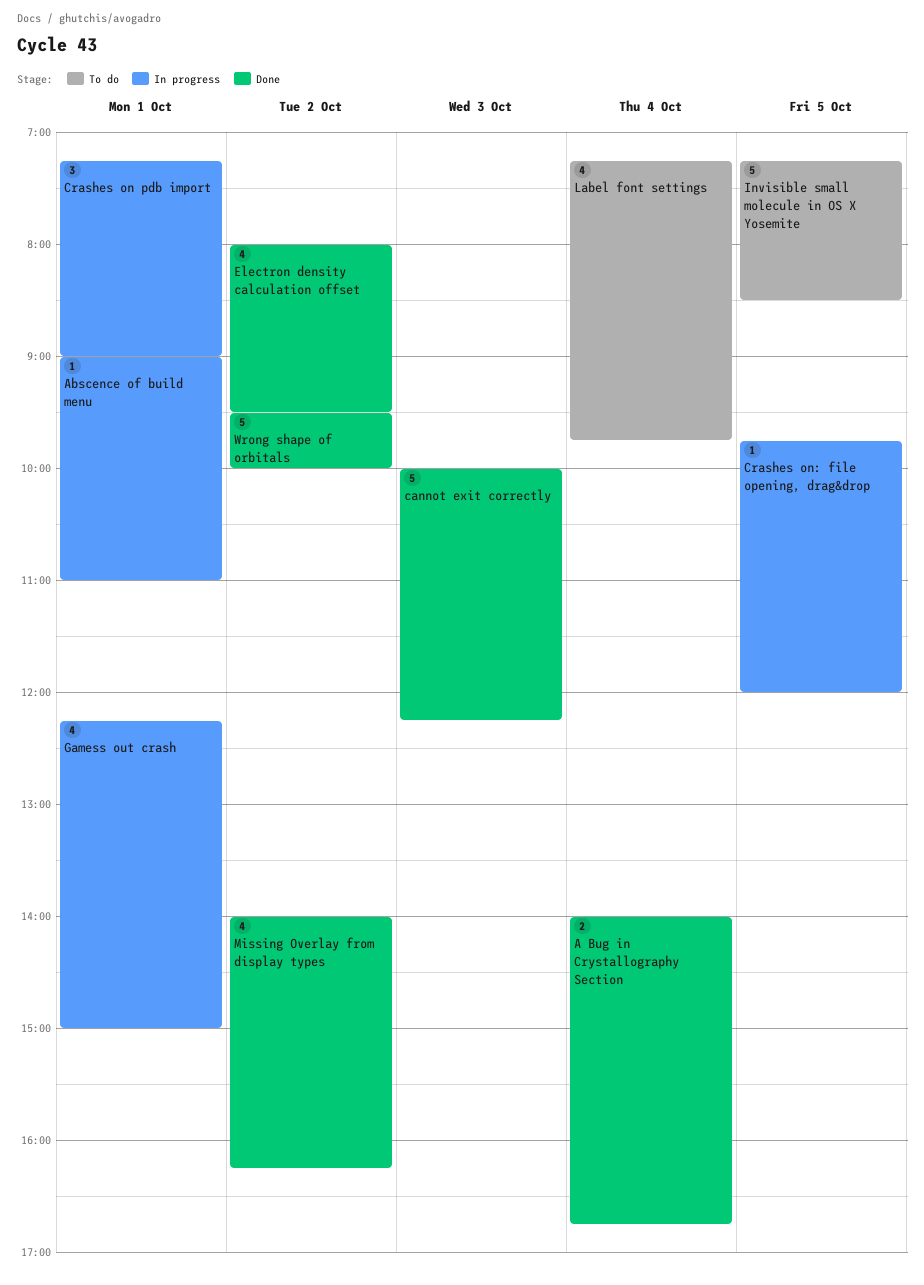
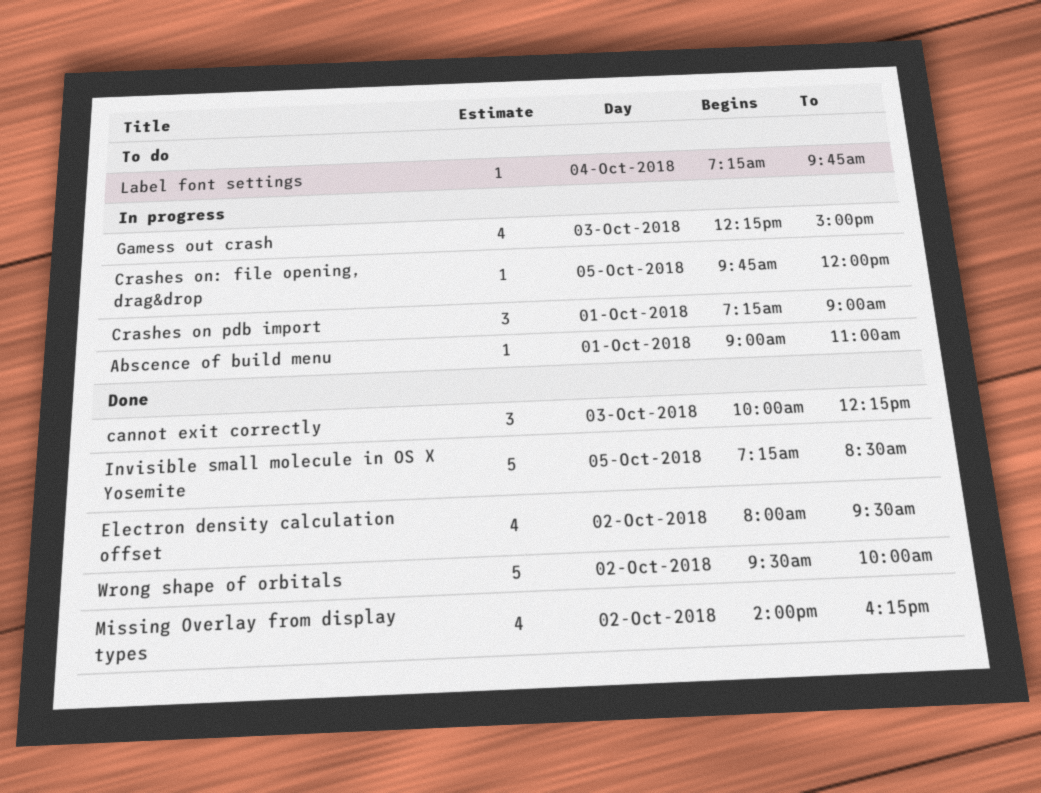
A Bug in Crystallography Section: present -> none
cannot exit correctly, estimate: 5 -> 3
Gamess out crash, day: Oct 1 -> Oct 3
Invisible small molecule in OS X Yosemite, status: To do -> Done
Label font settings, estimate: 4 -> 1

